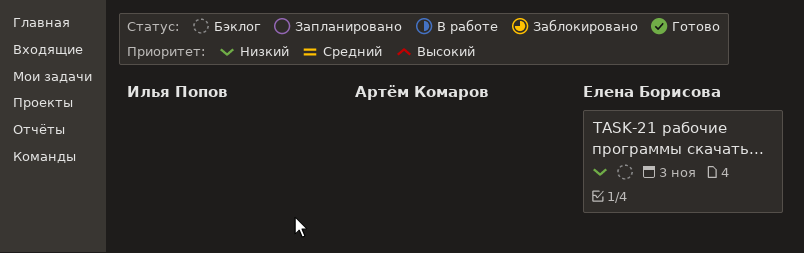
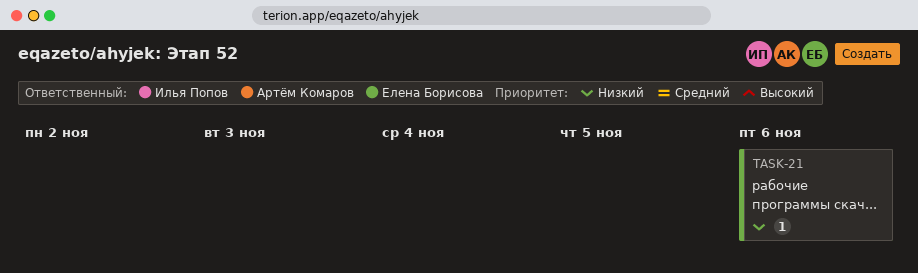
TASK-21, due: Nov 3 -> Nov 6

